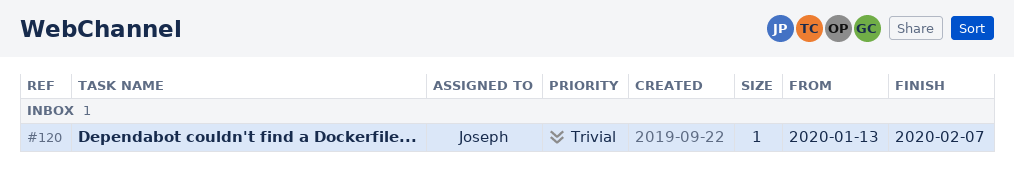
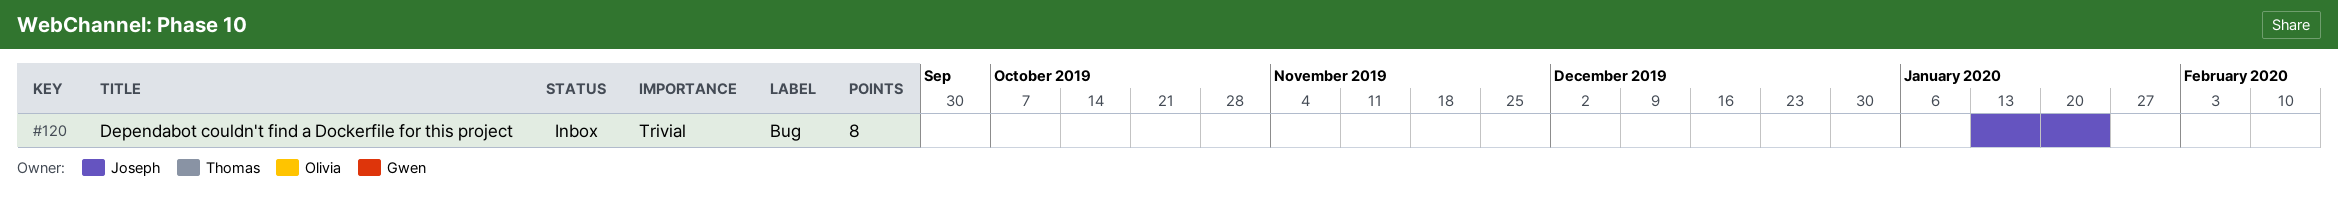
#120, estimate: 1 -> 8
#120, due: Feb 7 -> Jan 24

